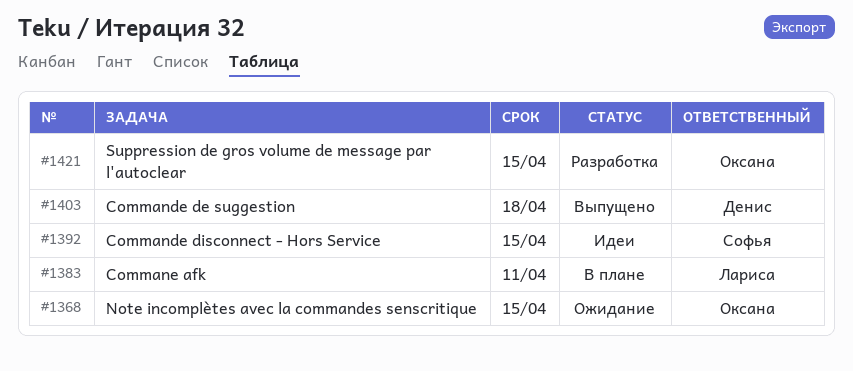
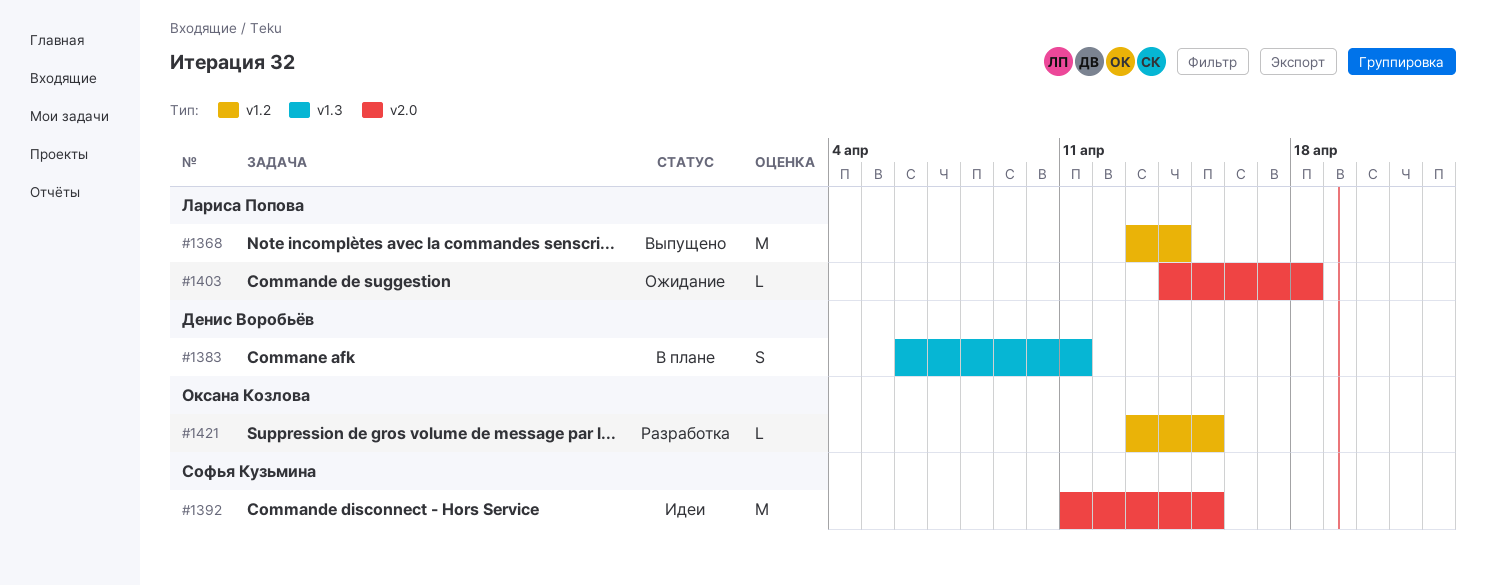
#1368, status: Ожидание -> Выпущено
#1368, owner: Оксана Козлова -> Лариса Попова
#1368, due: Apr 15 -> Apr 14
#1383, owner: Лариса Попова -> Денис Воробьёв
#1403, status: Выпущено -> Ожидание
#1403, owner: Денис Воробьёв -> Лариса Попова

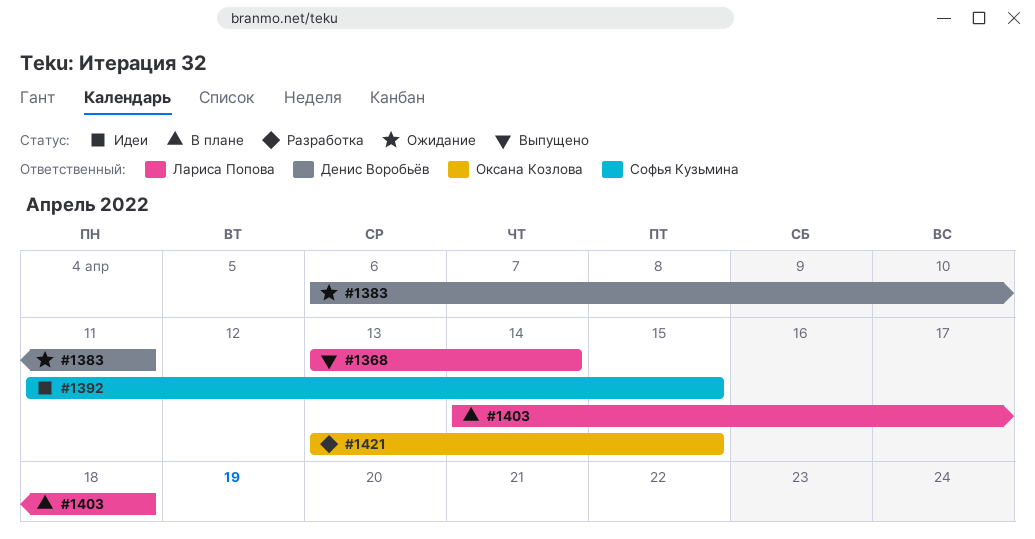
#1383, status: В плане -> Ожидание
#1403, status: Ожидание -> В плане

